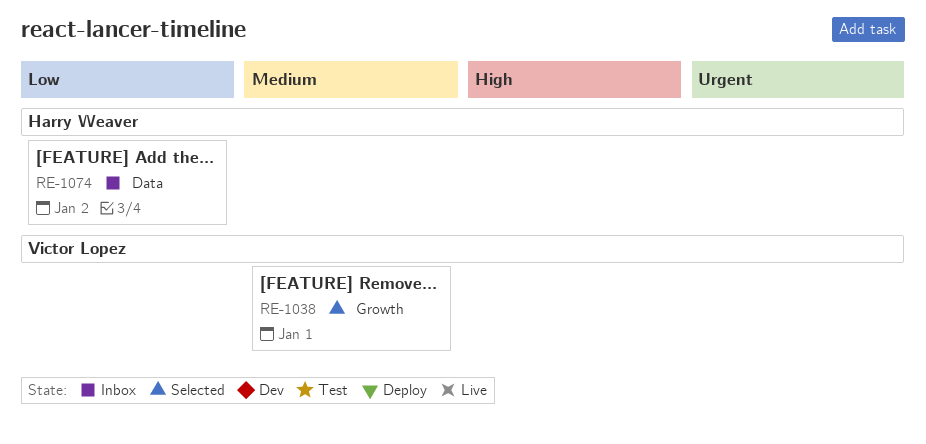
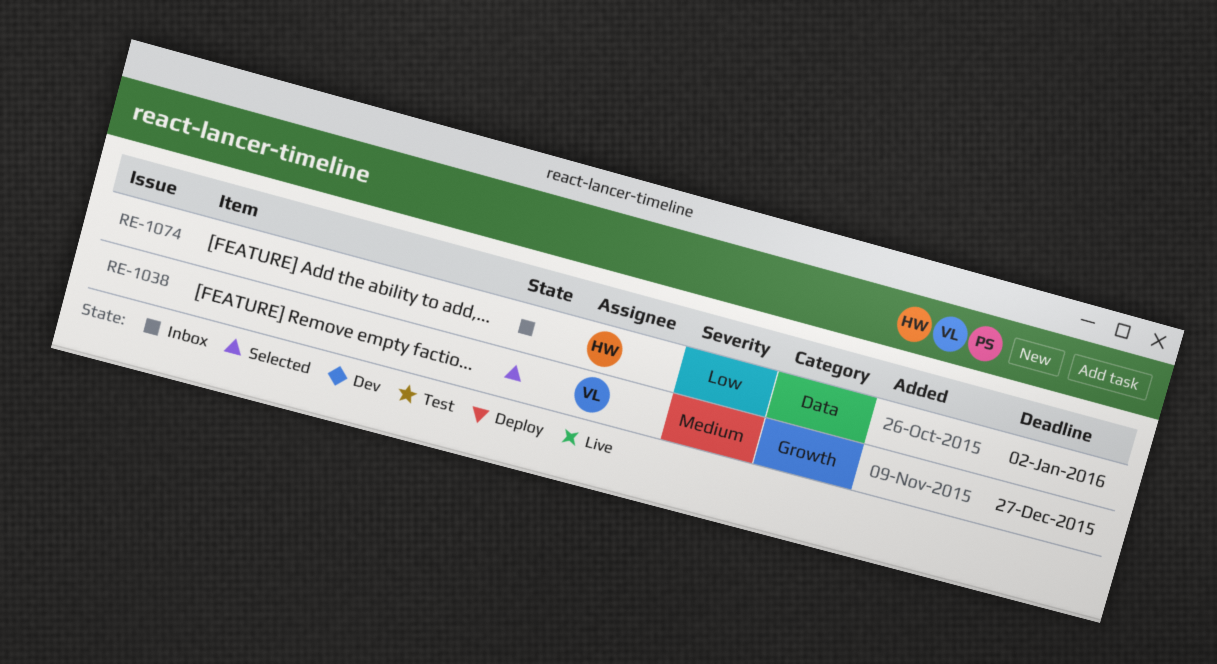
RE-1038, due: Jan 1 -> Dec 27

